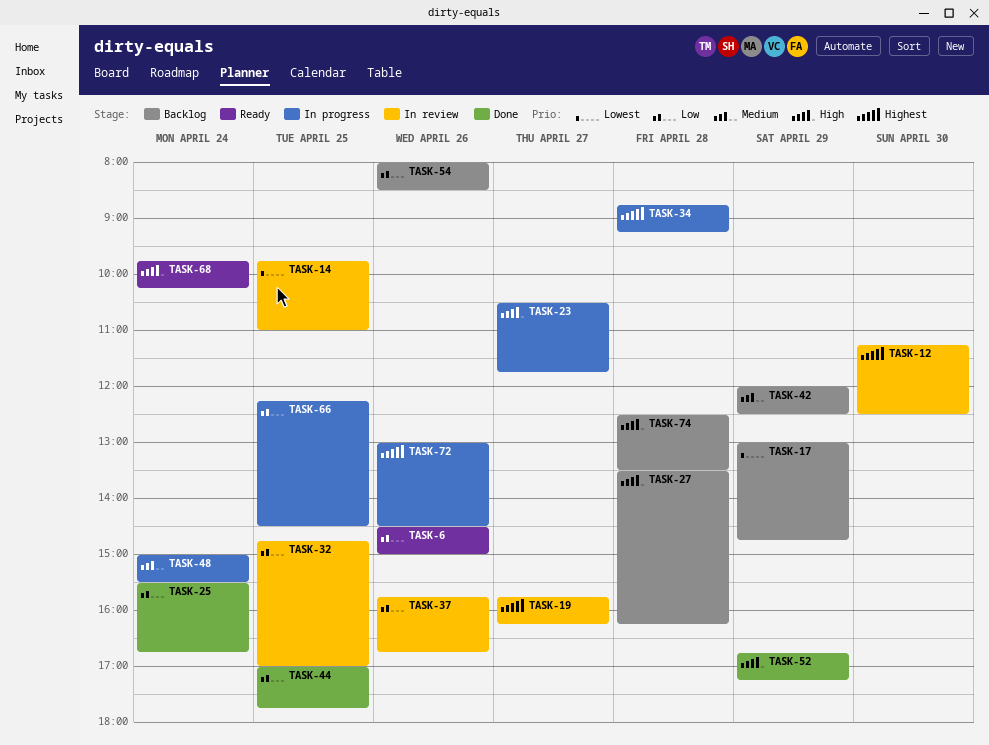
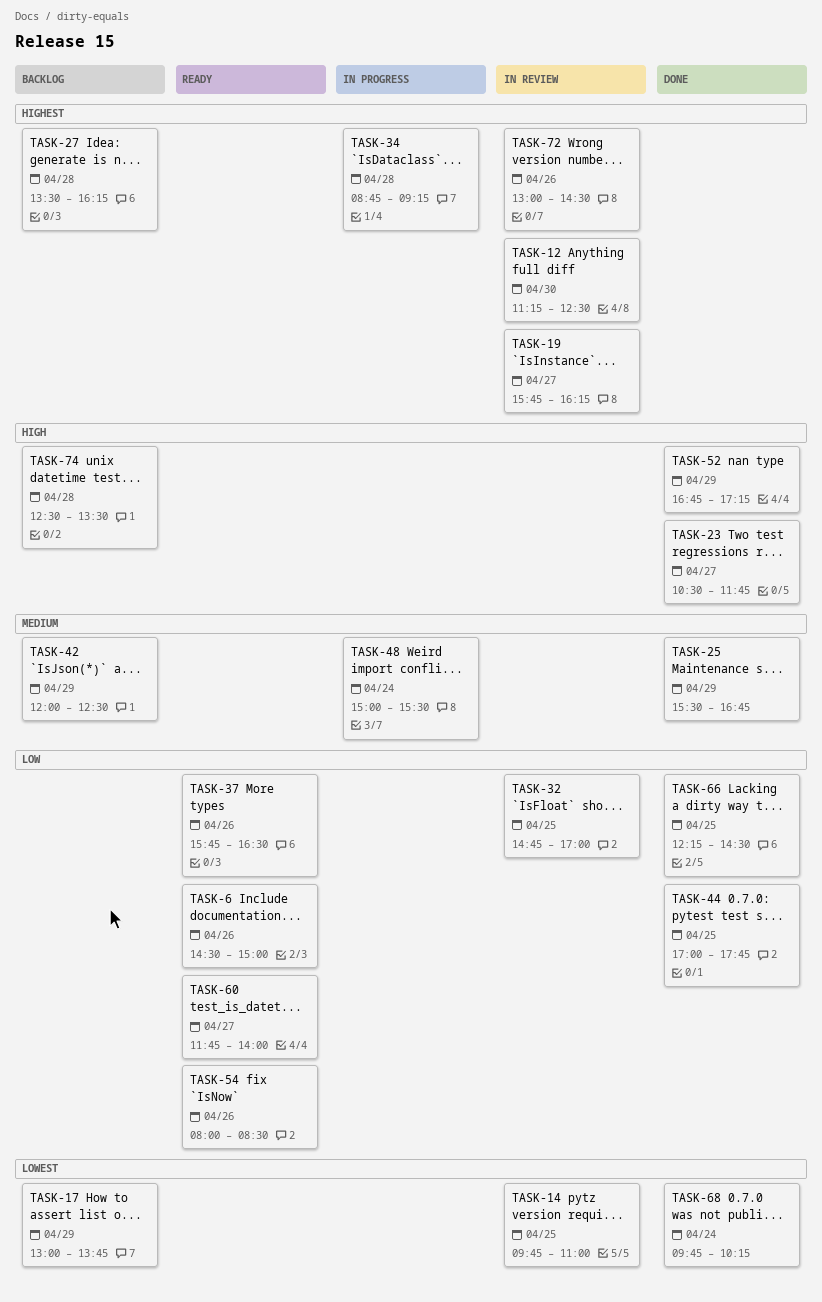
TASK-17, ends: 14:45 -> 13:45
TASK-23, status: In progress -> Done
TASK-25, priority: Low -> Medium
TASK-25, day: Apr 24 -> Apr 29
TASK-27, priority: High -> Highest
TASK-37, status: In review -> Ready
TASK-37, ends: 16:45 -> 16:30
TASK-54, status: Backlog -> Ready
TASK-60: none -> present
TASK-66, status: In progress -> Done
TASK-68, status: Ready -> Done
TASK-68, priority: High -> Lowest
TASK-72, status: In progress -> In review

